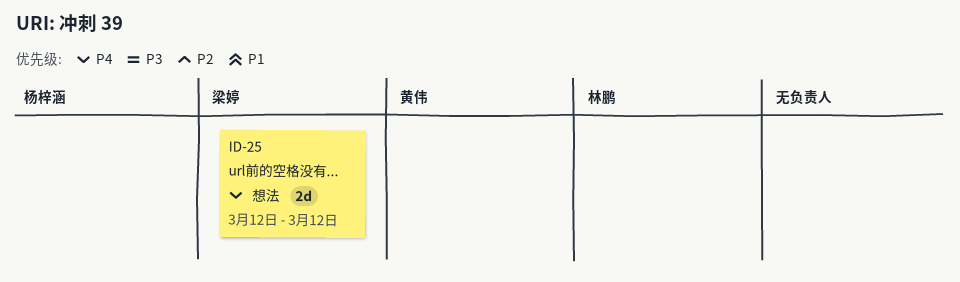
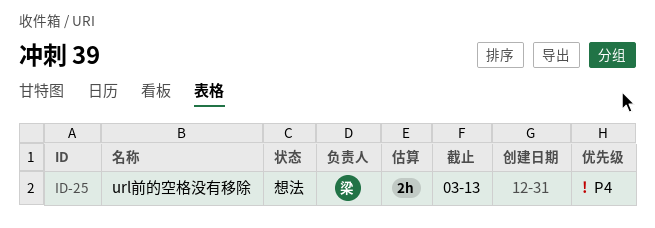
ID-25, estimate: 2d -> 2h
ID-25, due: Mar 12 -> Mar 13

